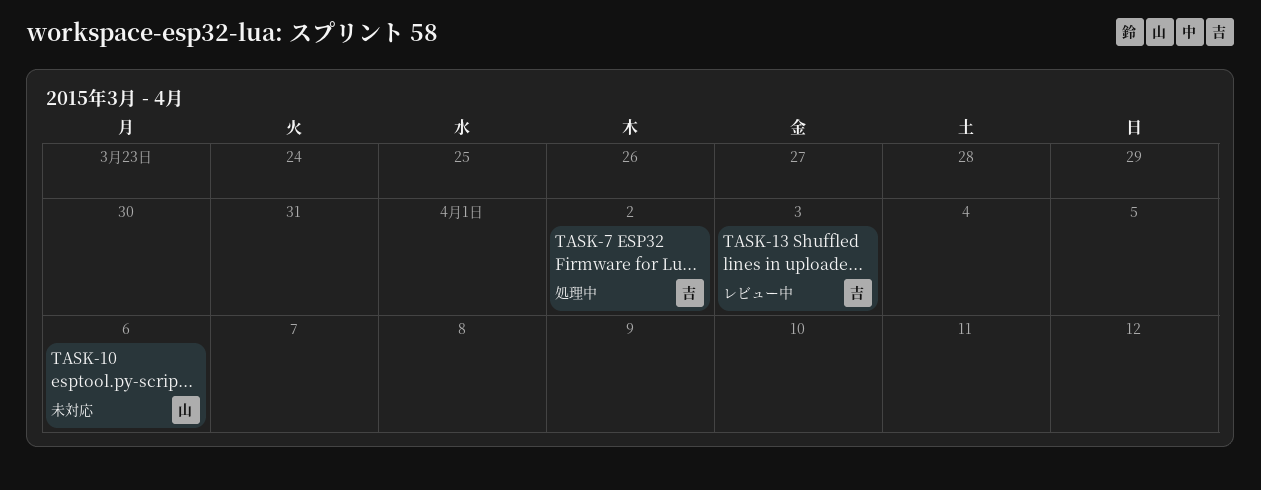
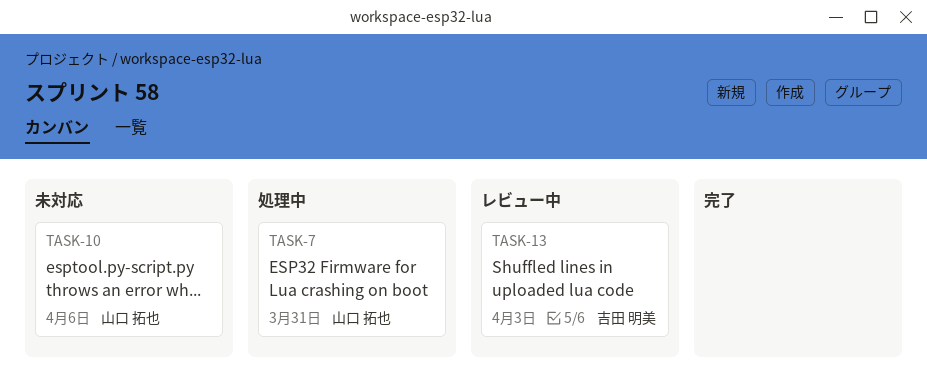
TASK-7, owner: 吉田 明美 -> 山口 拓也
TASK-7, due: Apr 2 -> Mar 31

